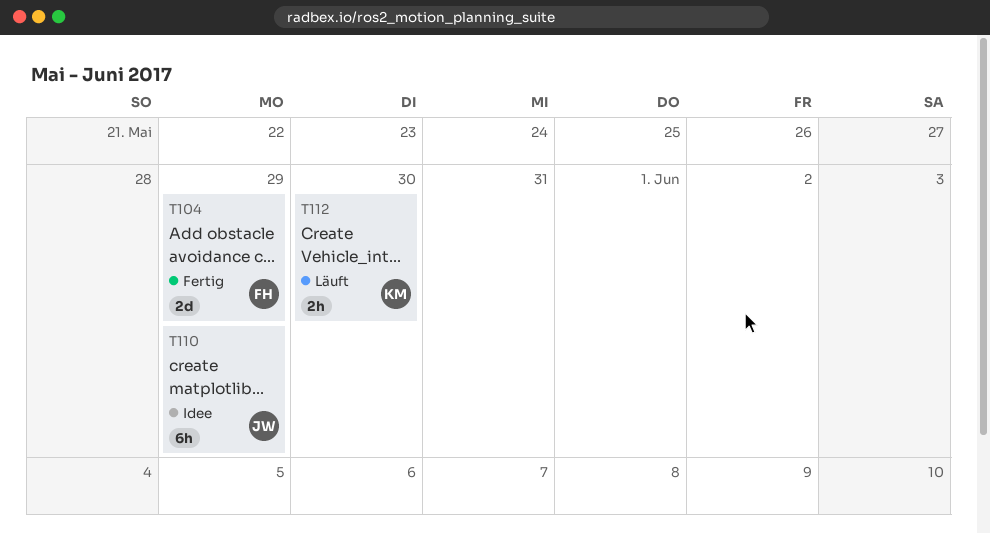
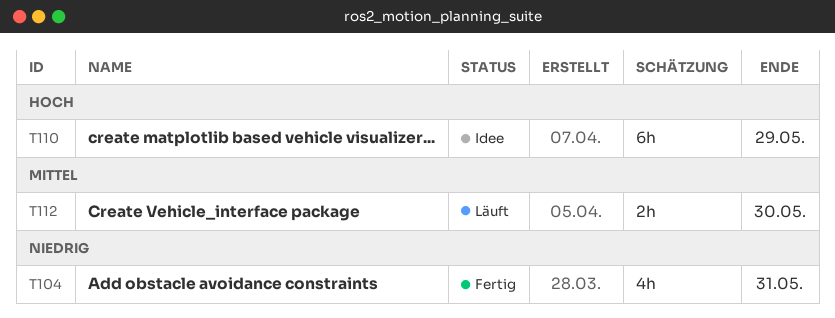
T104, estimate: 2d -> 4h
T104, due: May 29 -> May 31

